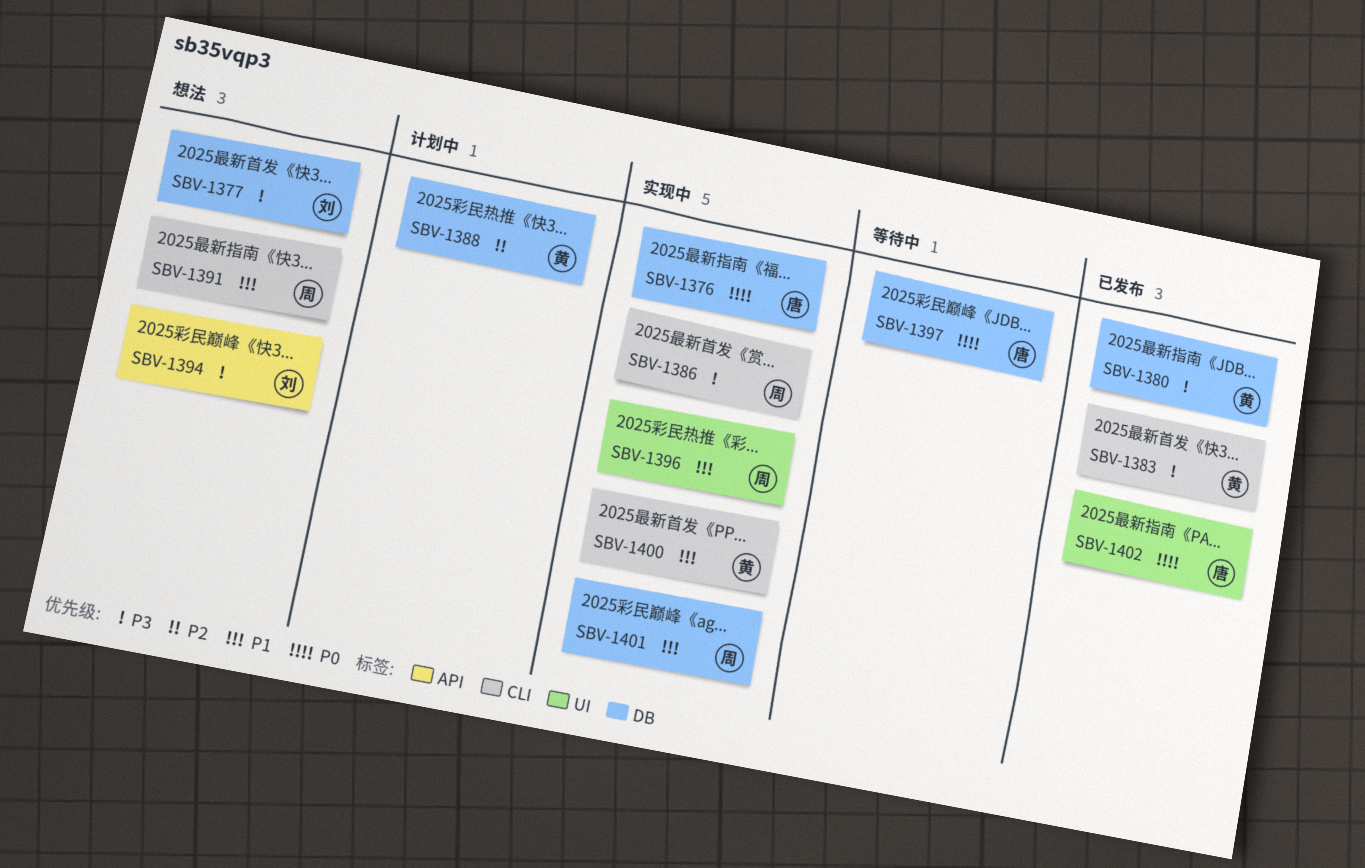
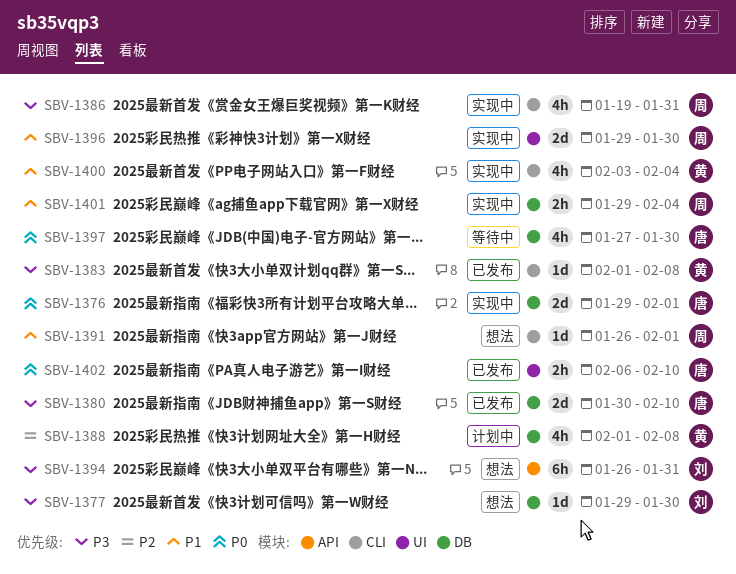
SBV-1380, owner: 黄 -> 唐

